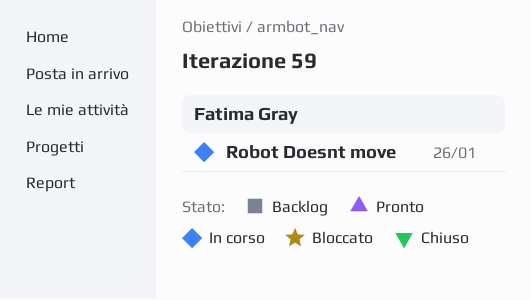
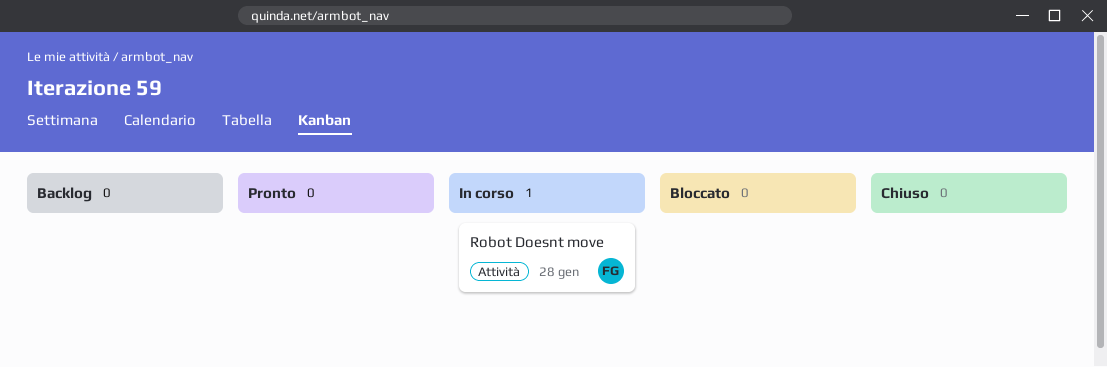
Robot Doesnt move, due: Jan 26 -> Jan 28

